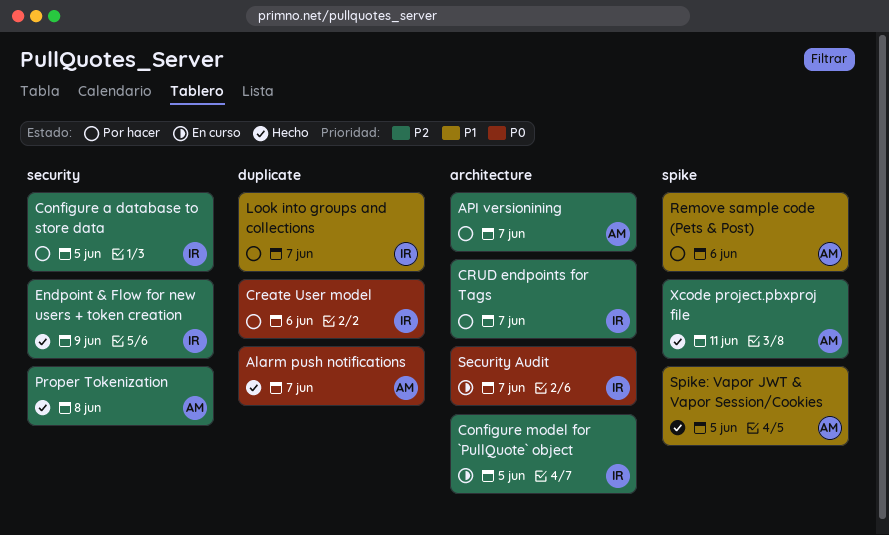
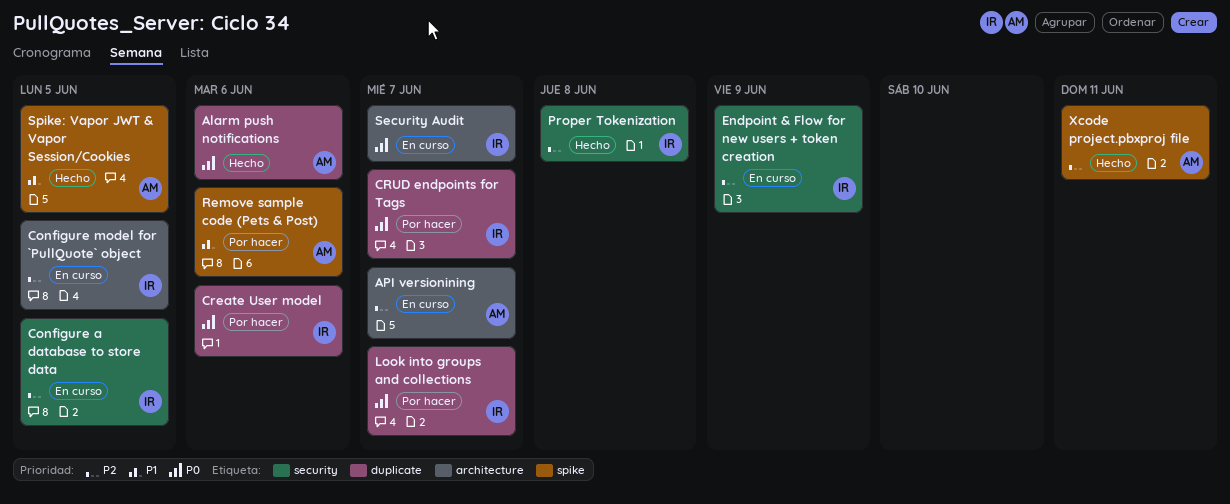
Alarm push notifications, due: Jun 7 -> Jun 6
API versionining, status: Por hacer -> En curso
Configure a database to store data, status: Por hacer -> En curso
CRUD endpoints for Tags, priority: P2 -> P0
CRUD endpoints for Tags, label: architecture -> duplicate
Endpoint & Flow for new users + token creation, status: Hecho -> En curso
Look into groups and collections, priority: P1 -> P0
Proper Tokenization, owner: AM -> IR

